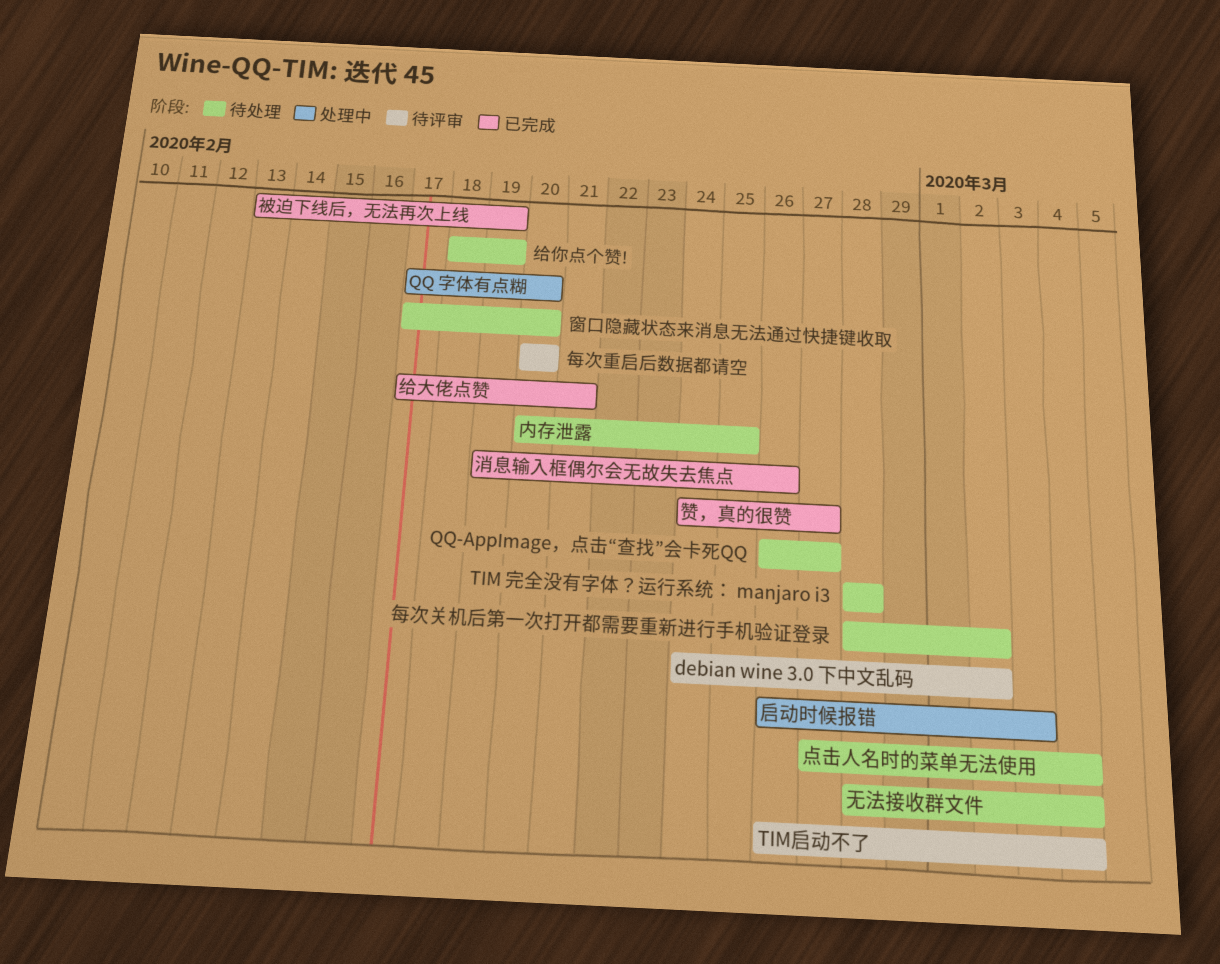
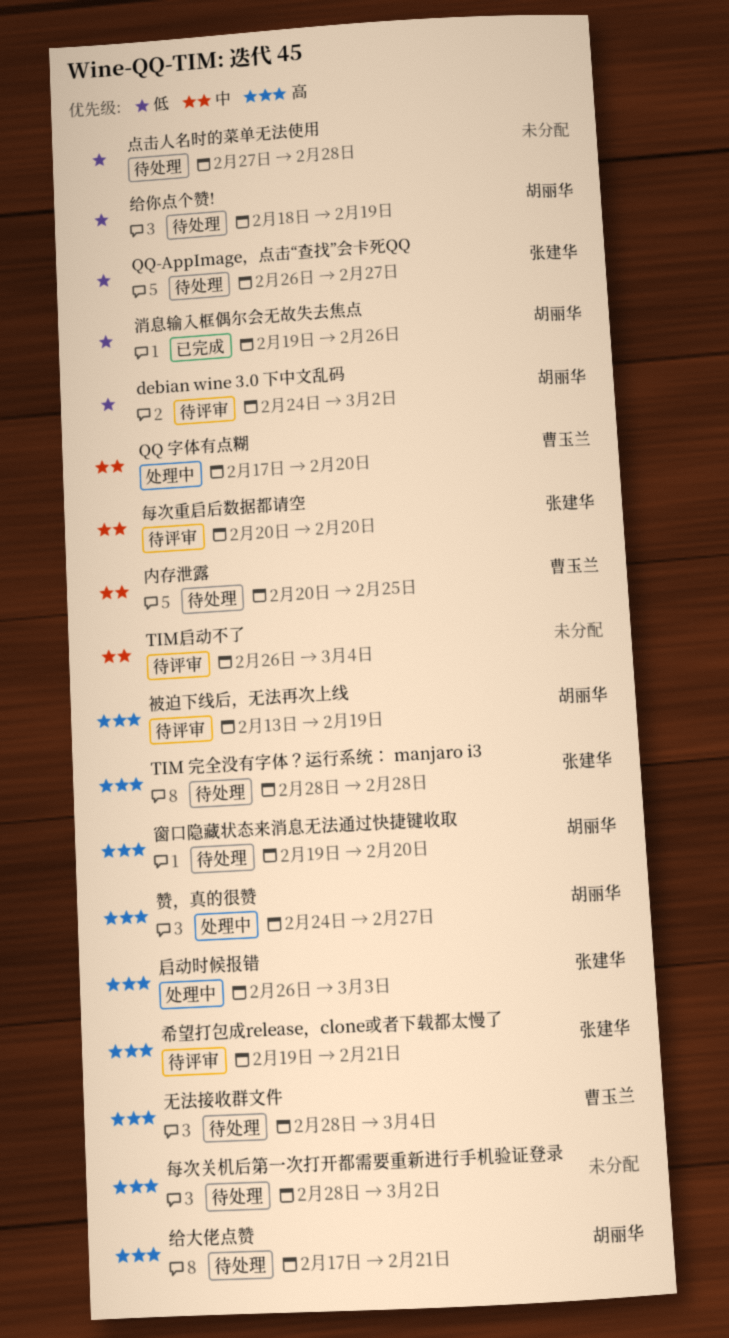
希望打包成release，clone或者下载都太慢了: none -> present
点击人名时的菜单无法使用, due: Mar 4 -> Feb 28
窗口隐藏状态来消息无法通过快捷键收取, start: Feb 17 -> Feb 19
给大佬点赞, status: 已完成 -> 待处理
被迫下线后，无法再次上线, status: 已完成 -> 待评审
赞，真的很赞, status: 已完成 -> 处理中

